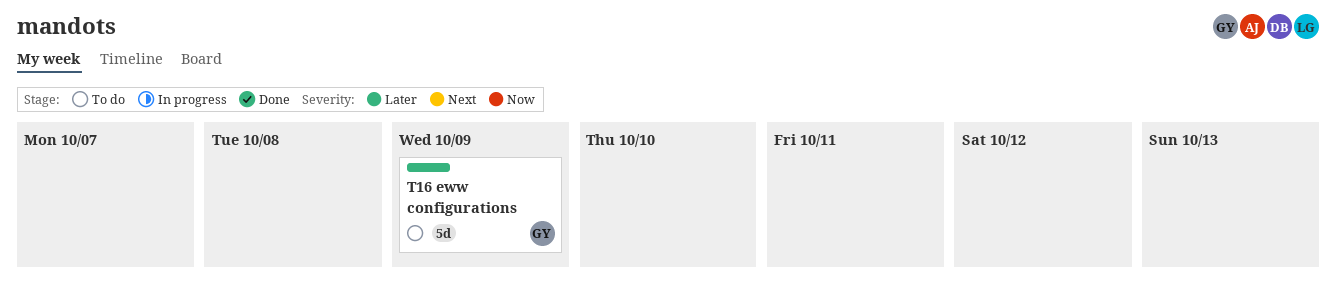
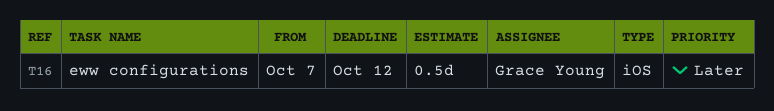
T16, estimate: 5d -> 0.5d
T16, due: Oct 9 -> Oct 12

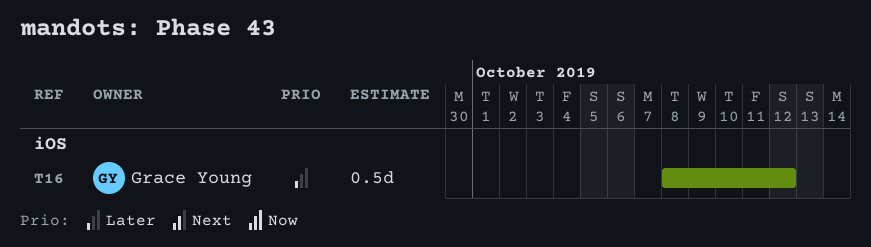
T16, start: Oct 7 -> Oct 8

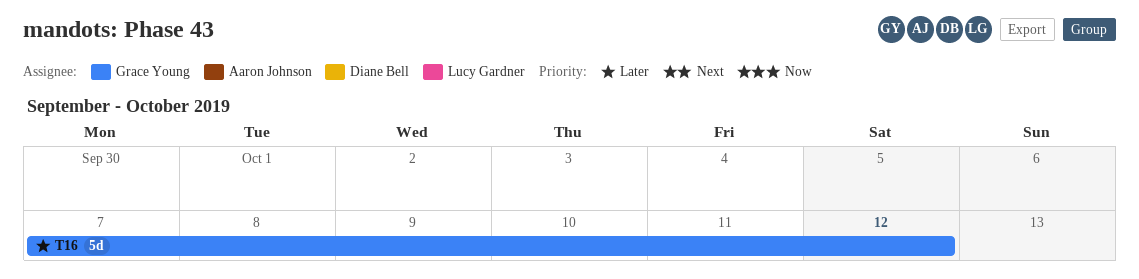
T16, estimate: 0.5d -> 5d
T16, start: Oct 8 -> Oct 7

